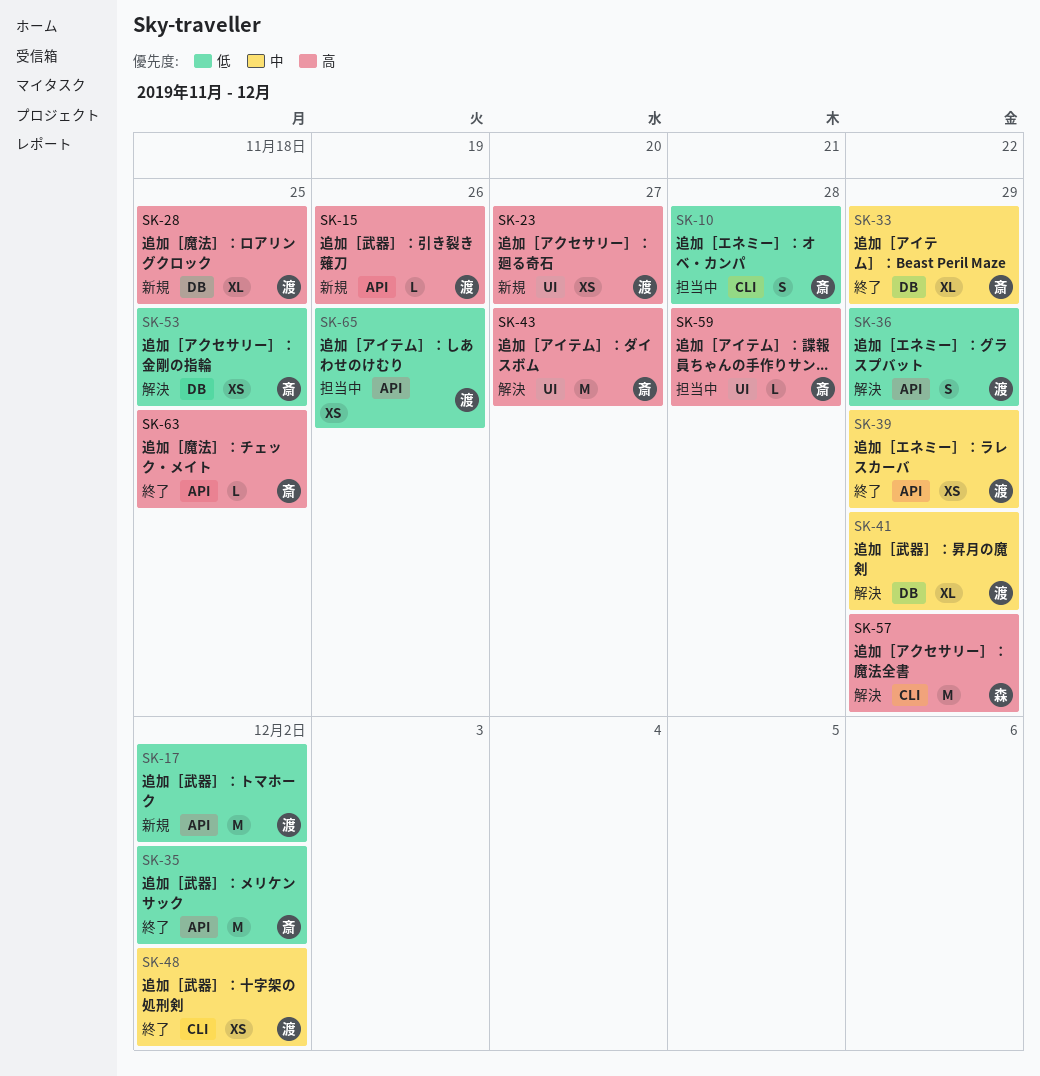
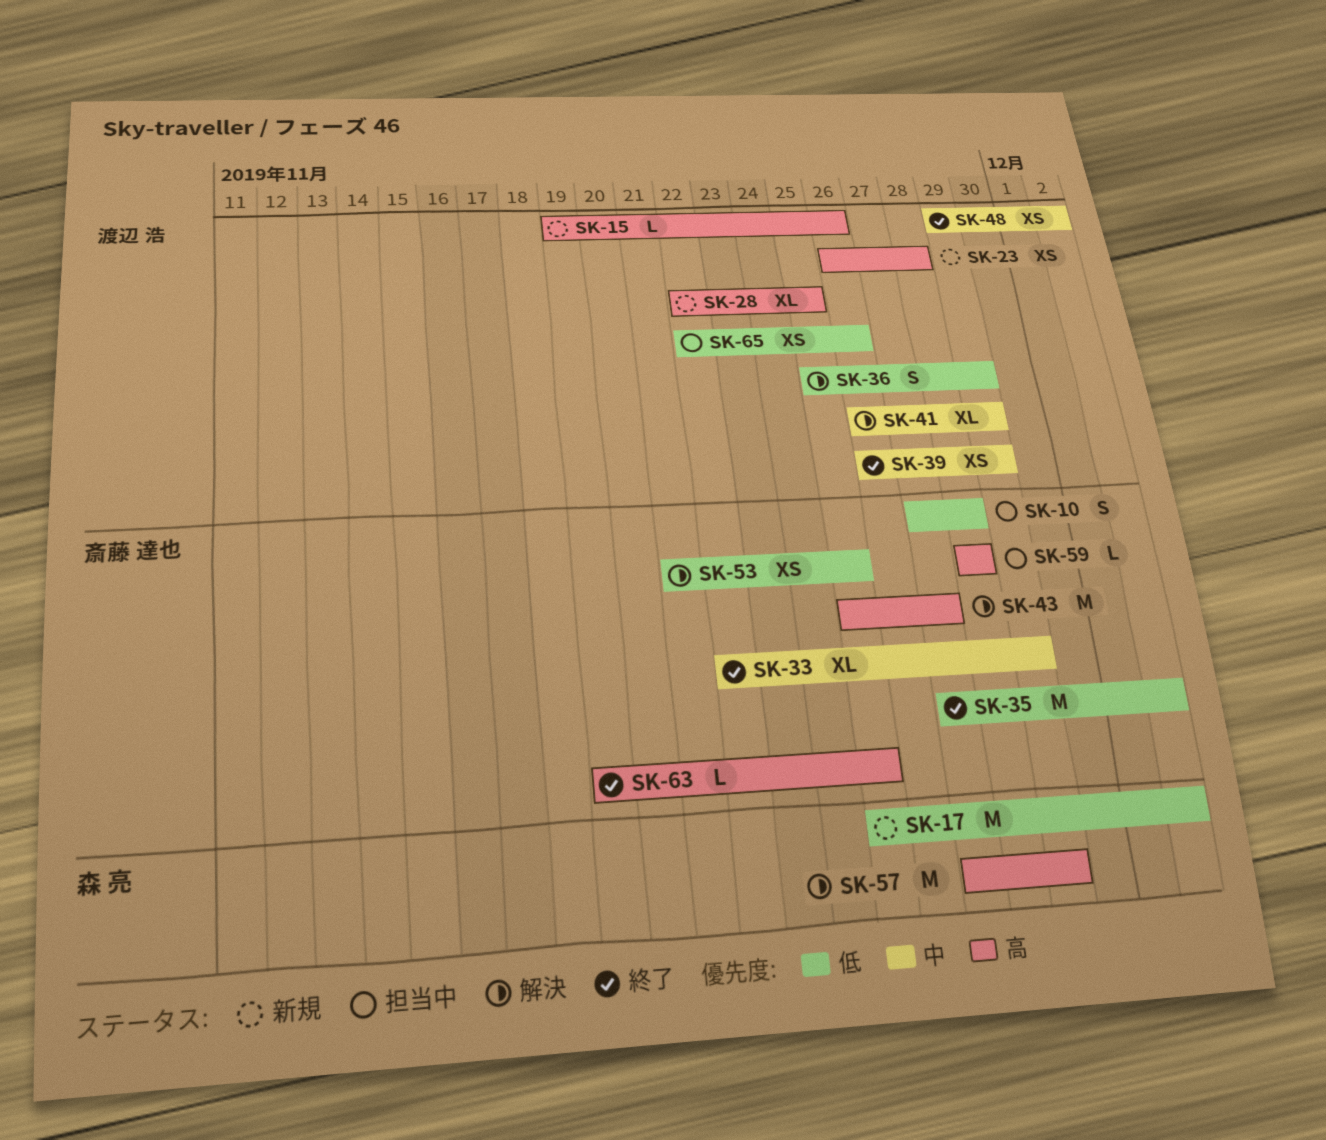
SK-17, owner: 渡辺 浩 -> 森 亮
SK-23, due: Nov 27 -> Nov 28

